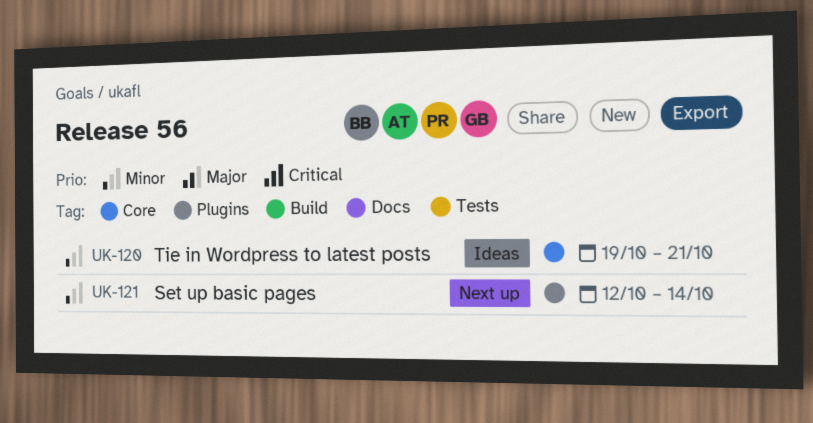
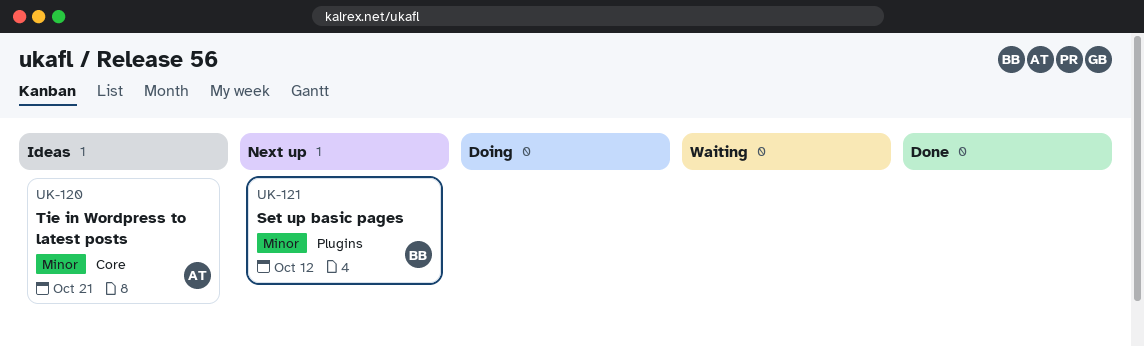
UK-121, due: Oct 14 -> Oct 12

